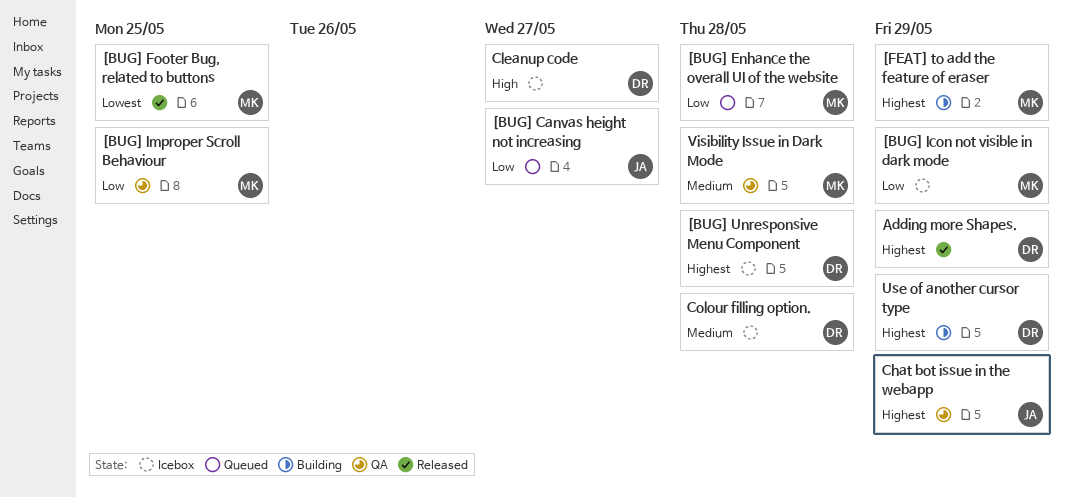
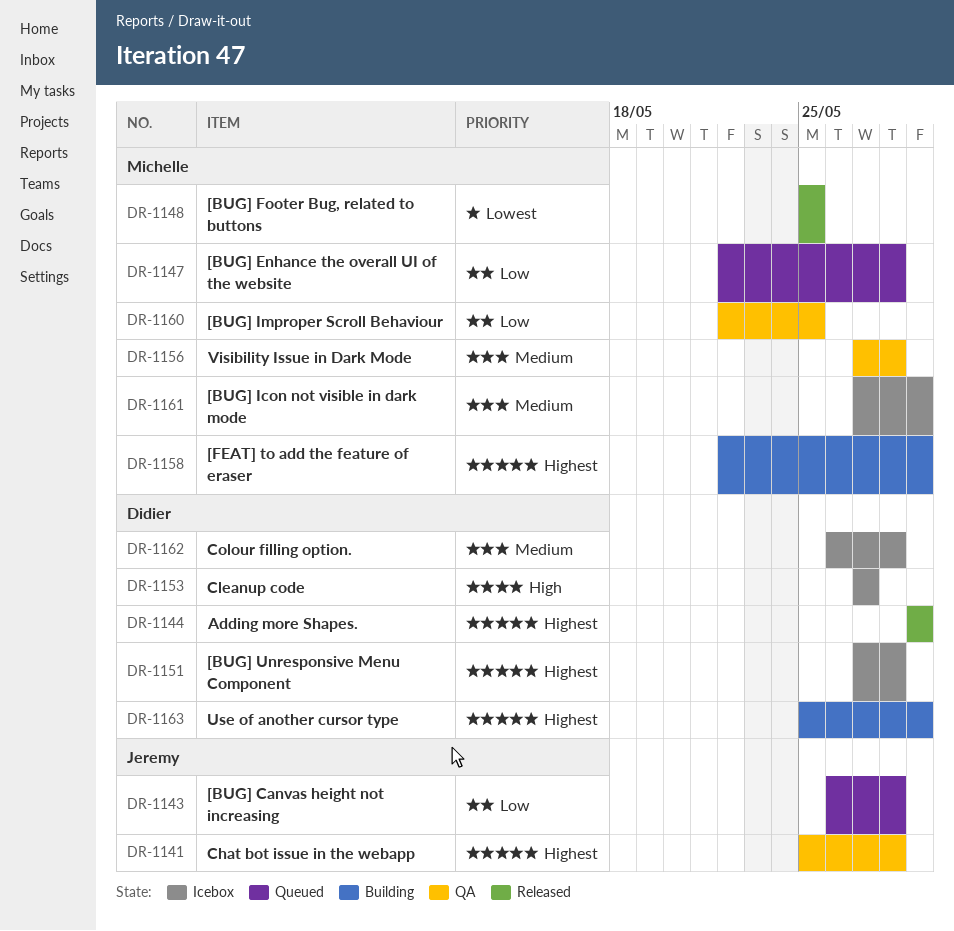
[BUG] Canvas height not increasing, due: May 27 -> May 28
[BUG] Icon not visible in dark mode, priority: Low -> Medium
Chat bot issue in the webapp, due: May 29 -> May 28

